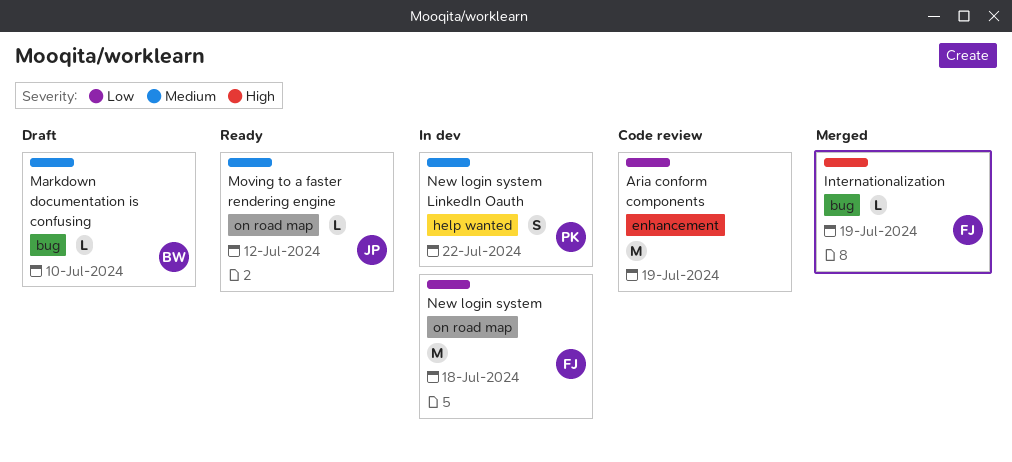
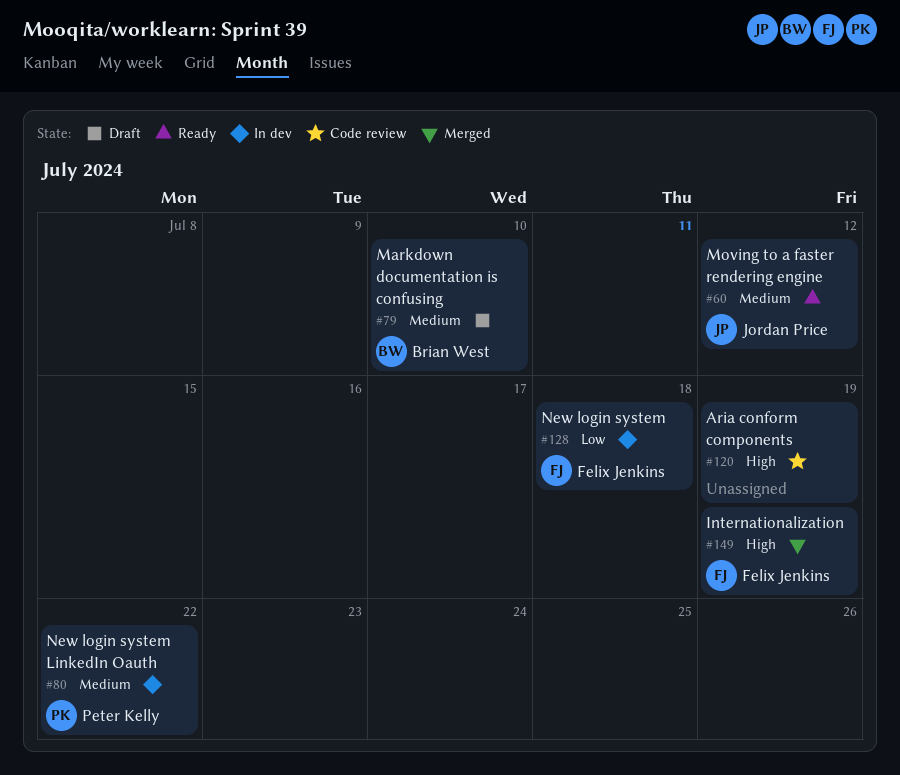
Aria conform components, priority: Low -> High

